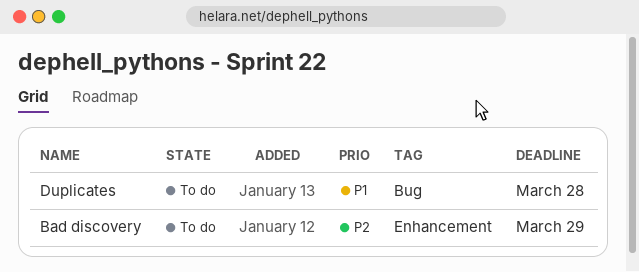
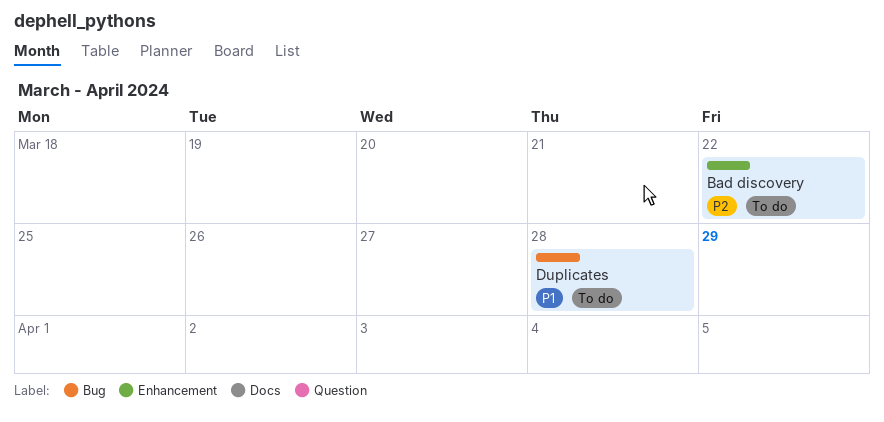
Bad discovery, due: Mar 29 -> Mar 22

